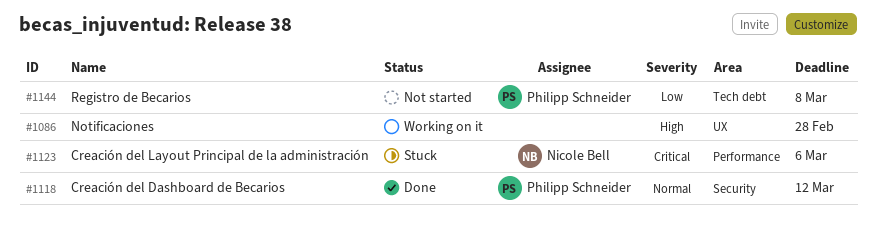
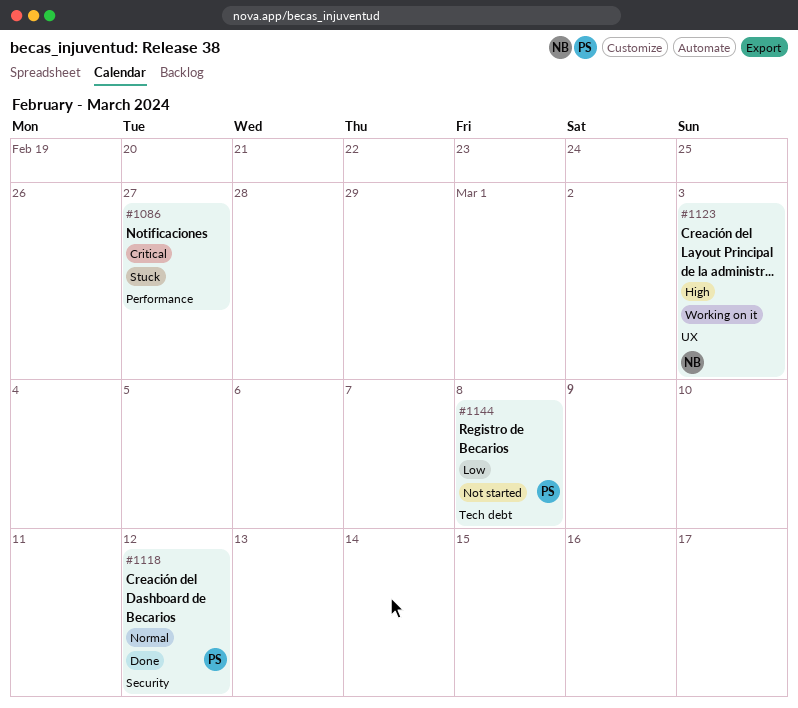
#1086, status: Working on it -> Stuck
#1086, priority: High -> Critical
#1086, label: UX -> Performance
#1086, due: Feb 28 -> Feb 27
#1123, status: Stuck -> Working on it
#1123, priority: Critical -> High
#1123, label: Performance -> UX
#1123, due: Mar 6 -> Mar 3

